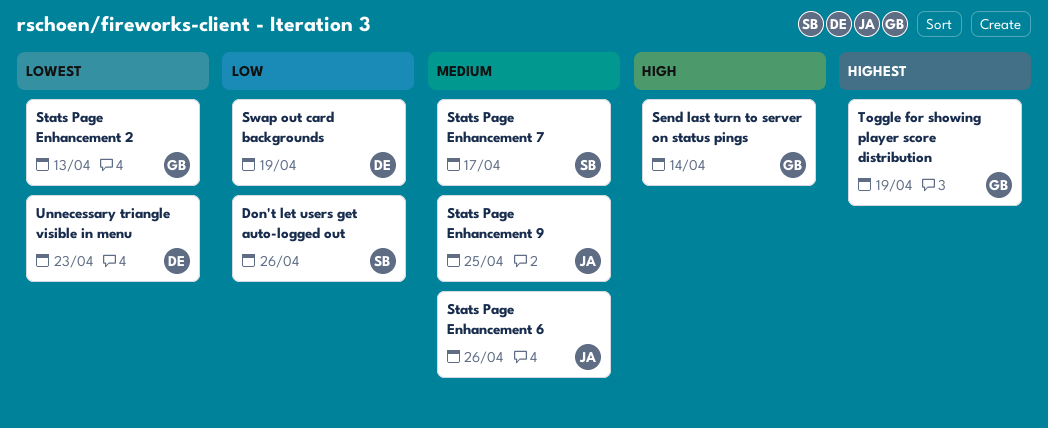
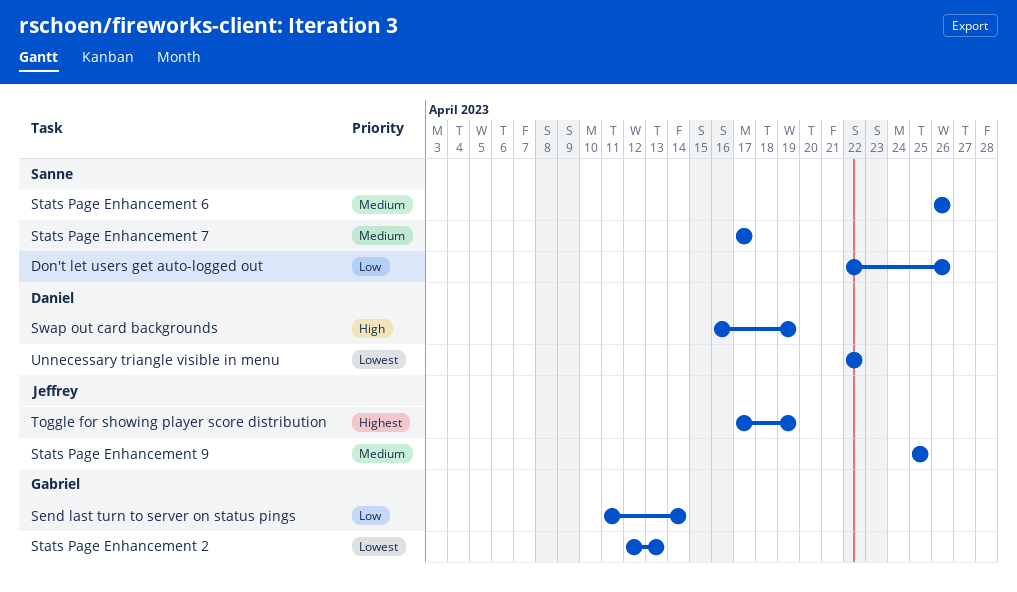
Send last turn to server on status pings, priority: High -> Low
Stats Page Enhancement 6, owner: Jeffrey -> Sanne
Swap out card backgrounds, priority: Low -> High
Toggle for showing player score distribution, owner: Gabriel -> Jeffrey
Unnecessary triangle visible in menu, due: Apr 23 -> Apr 22

